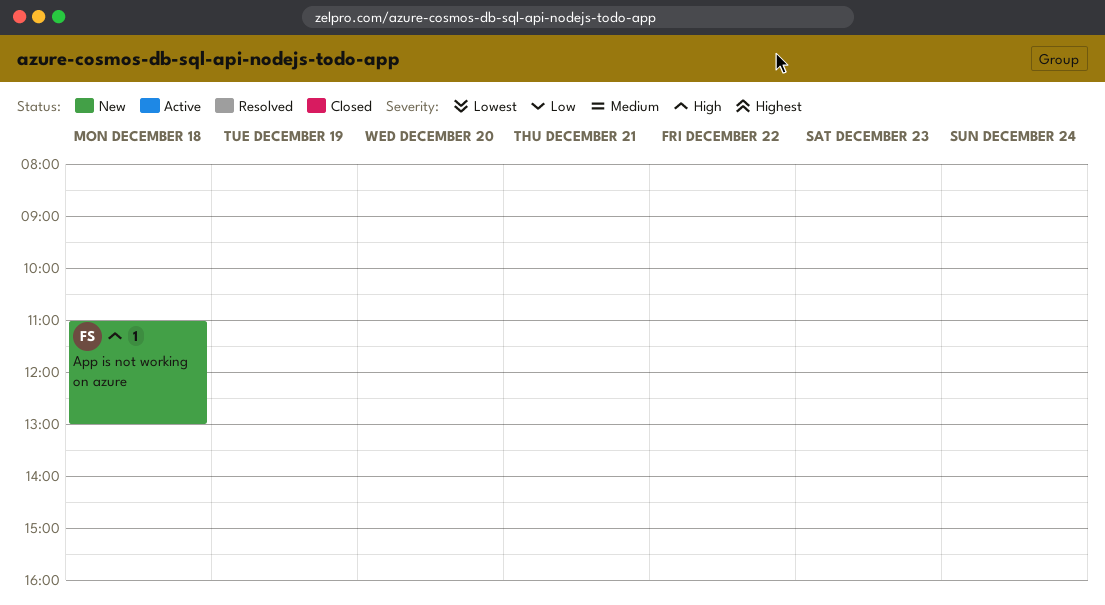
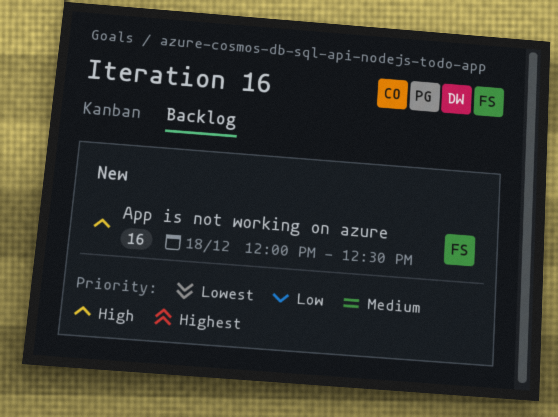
App is not working on azure, estimate: 1 -> 16
App is not working on azure, begins: 11:00 -> 12:00
App is not working on azure, ends: 13:00 -> 12:30

